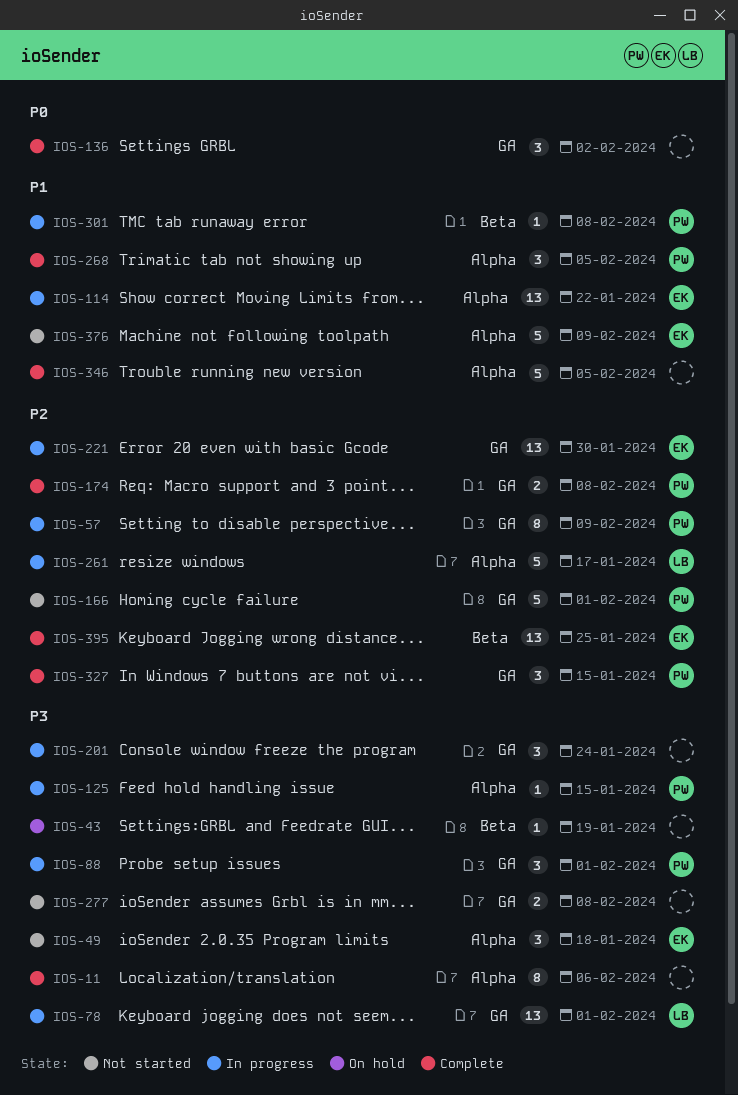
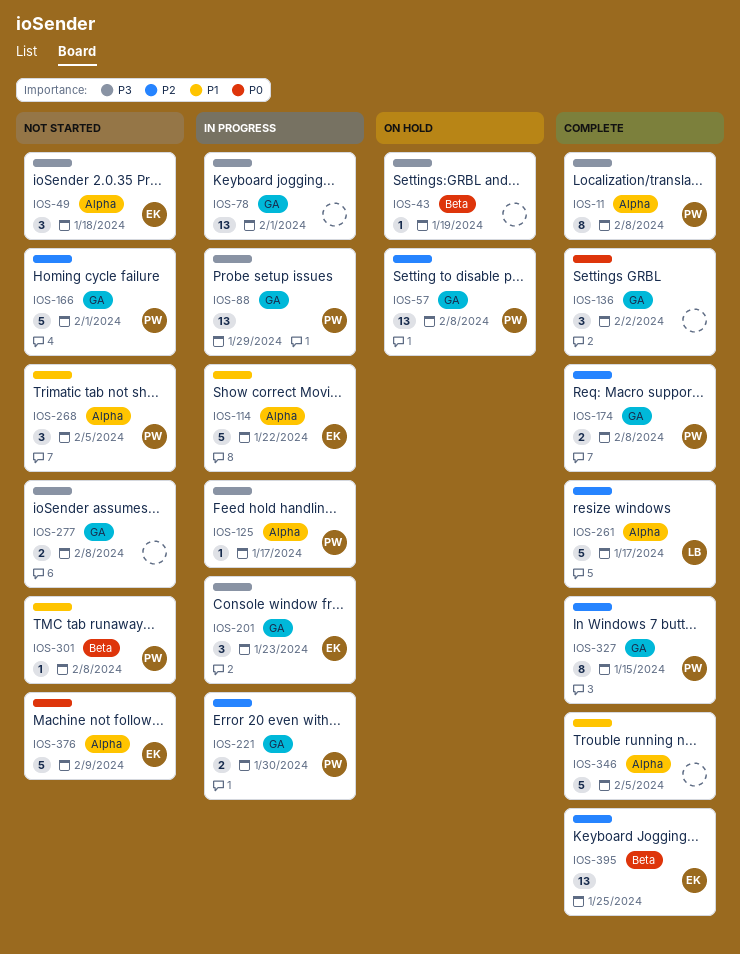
IOS-11, owner: none -> PW
IOS-11, due: Feb 6 -> Feb 8
IOS-57, status: In progress -> On hold
IOS-57, estimate: 8 -> 13
IOS-57, due: Feb 9 -> Feb 8
IOS-78, owner: LB -> none
IOS-88, estimate: 3 -> 13
IOS-88, due: Feb 1 -> Jan 29
IOS-114, estimate: 13 -> 5
IOS-125, due: Jan 15 -> Jan 17
IOS-201, owner: none -> EK
IOS-201, due: Jan 24 -> Jan 23
IOS-221, owner: EK -> PW
IOS-221, estimate: 13 -> 2
IOS-261, status: In progress -> Complete
IOS-268, status: Complete -> Not started
IOS-301, status: In progress -> Not started
IOS-327, estimate: 3 -> 8
IOS-376, priority: P1 -> P0

